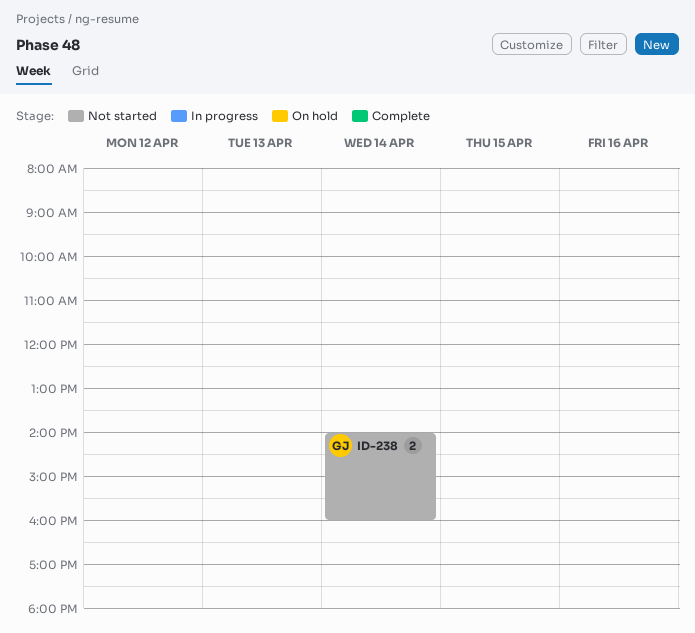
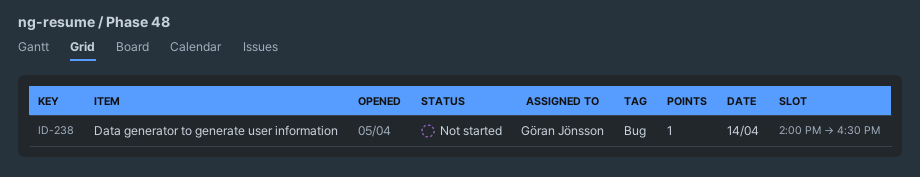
ID-238, estimate: 2 -> 1
ID-238, ends: 16:00 -> 16:30

